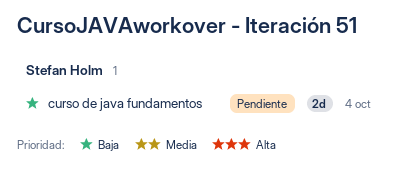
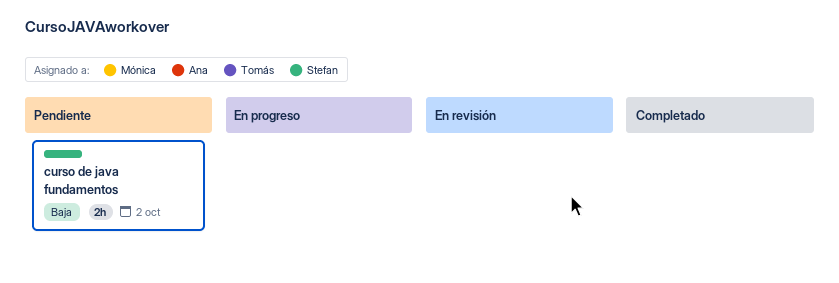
curso de java fundamentos, estimate: 2d -> 2h
curso de java fundamentos, due: Oct 4 -> Oct 2

